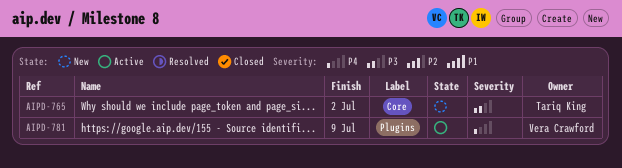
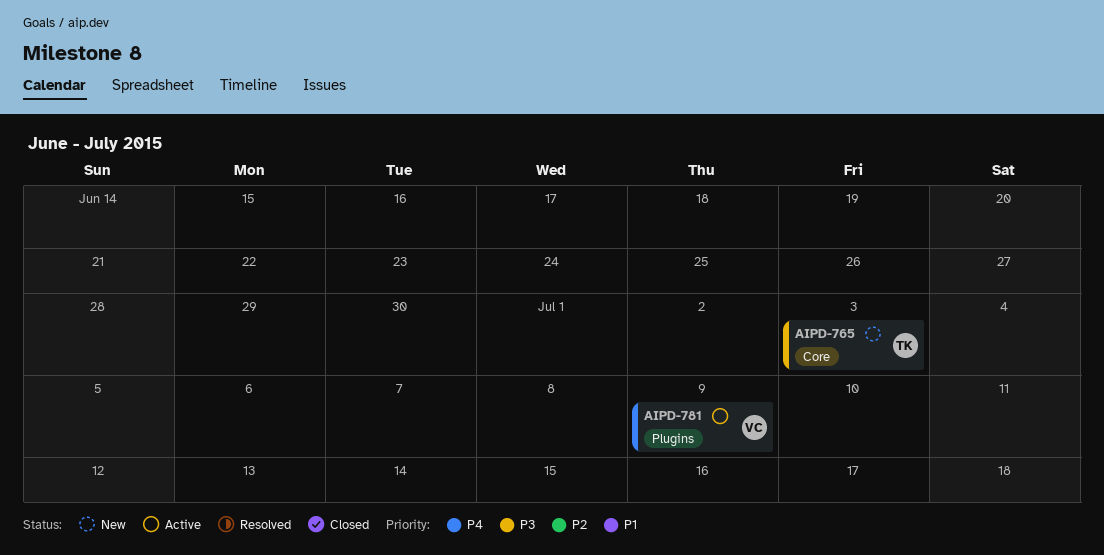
AIPD-765, due: Jul 2 -> Jul 3

